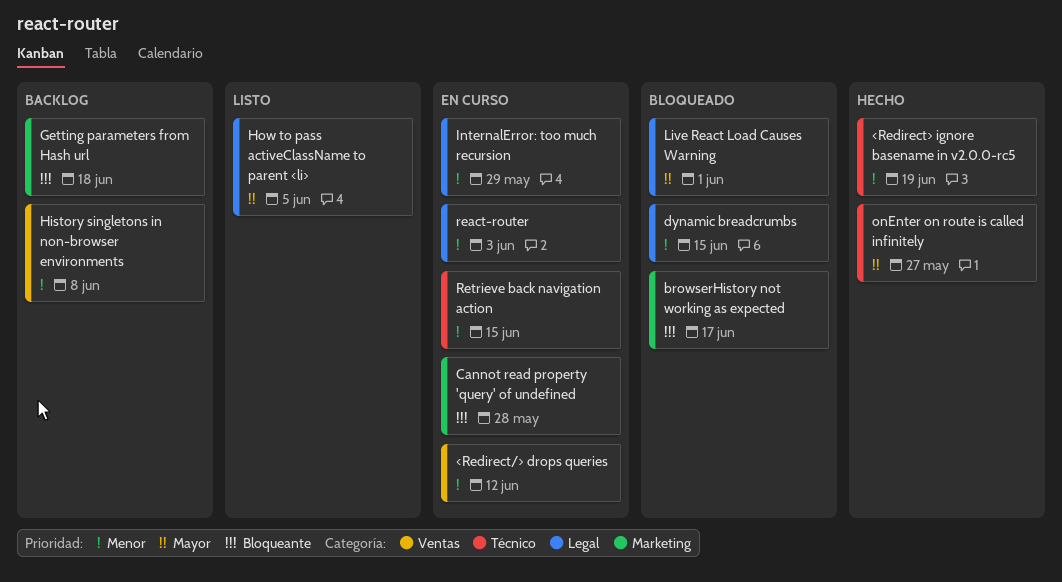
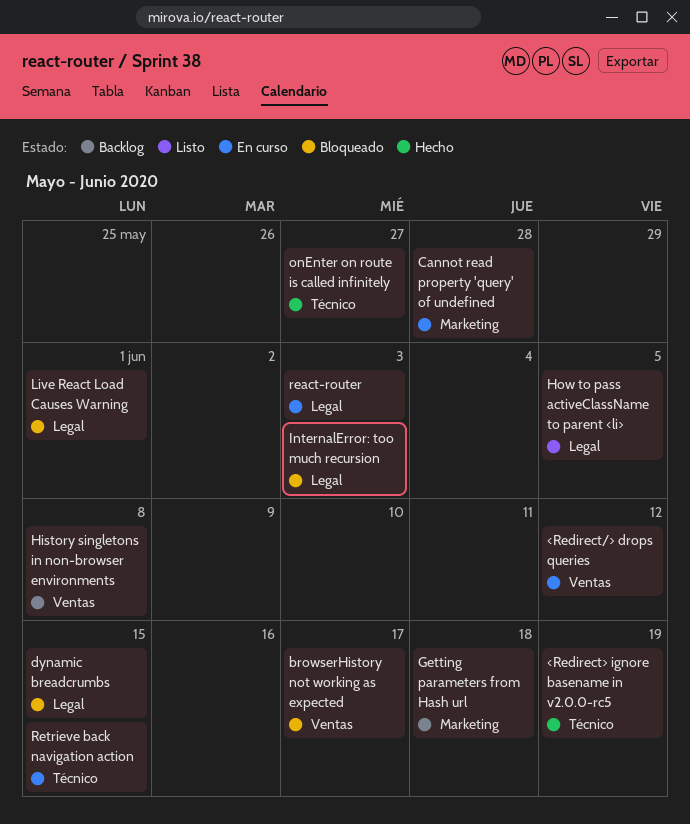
browserHistory not working as expected, label: Marketing -> Ventas
InternalError: too much recursion, status: En curso -> Bloqueado
InternalError: too much recursion, due: May 29 -> Jun 3

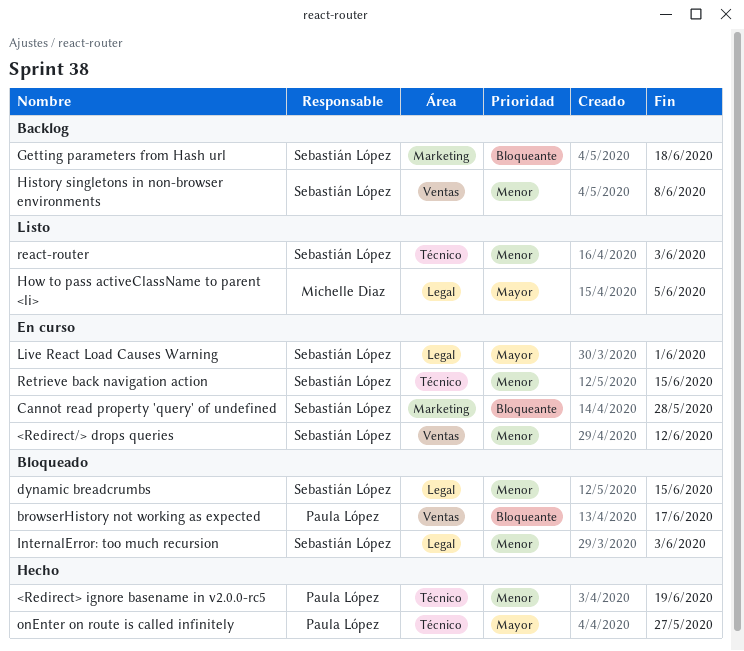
Live React Load Causes Warning, status: Bloqueado -> En curso
react-router, status: En curso -> Listo
react-router, label: Legal -> Técnico

